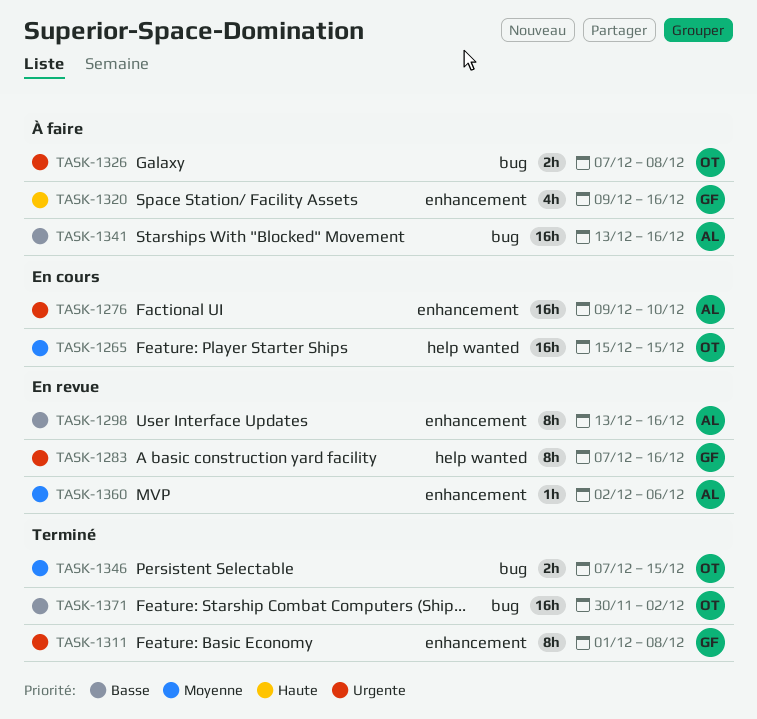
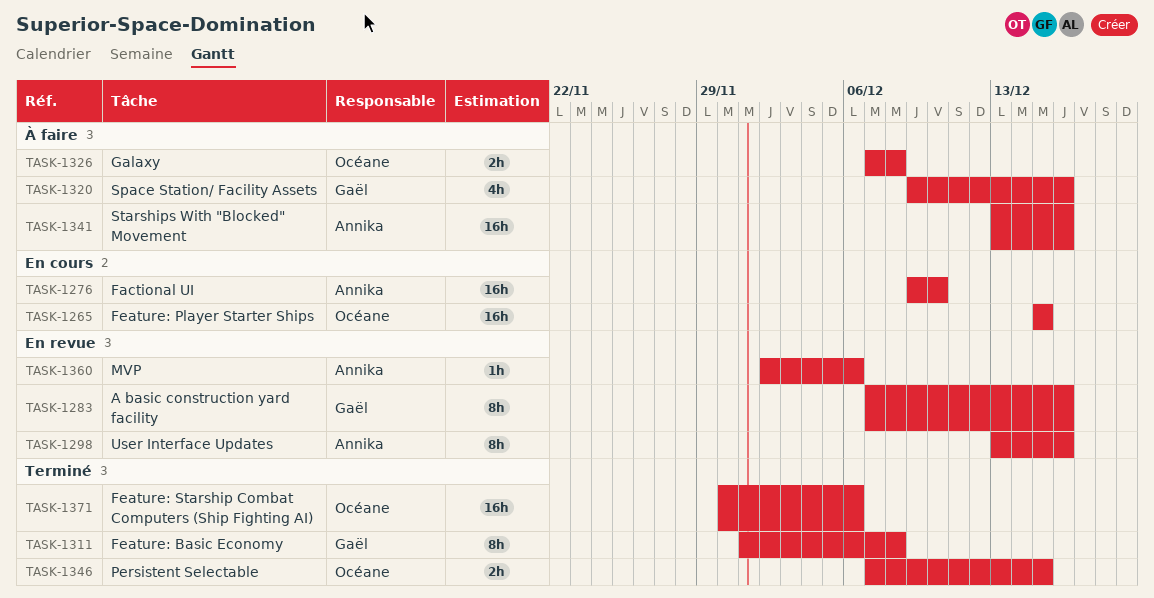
TASK-1371, due: Dec 2 -> Dec 6

